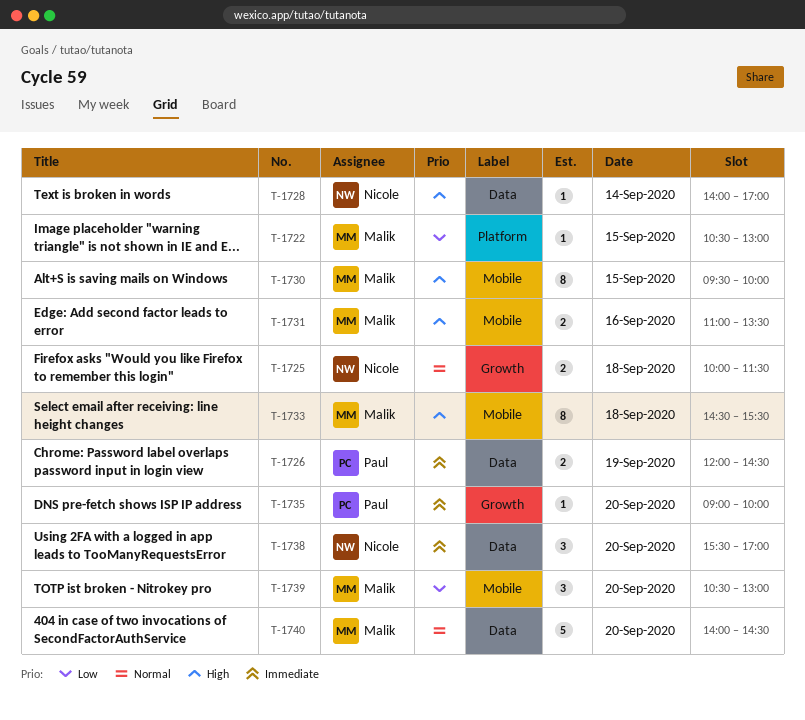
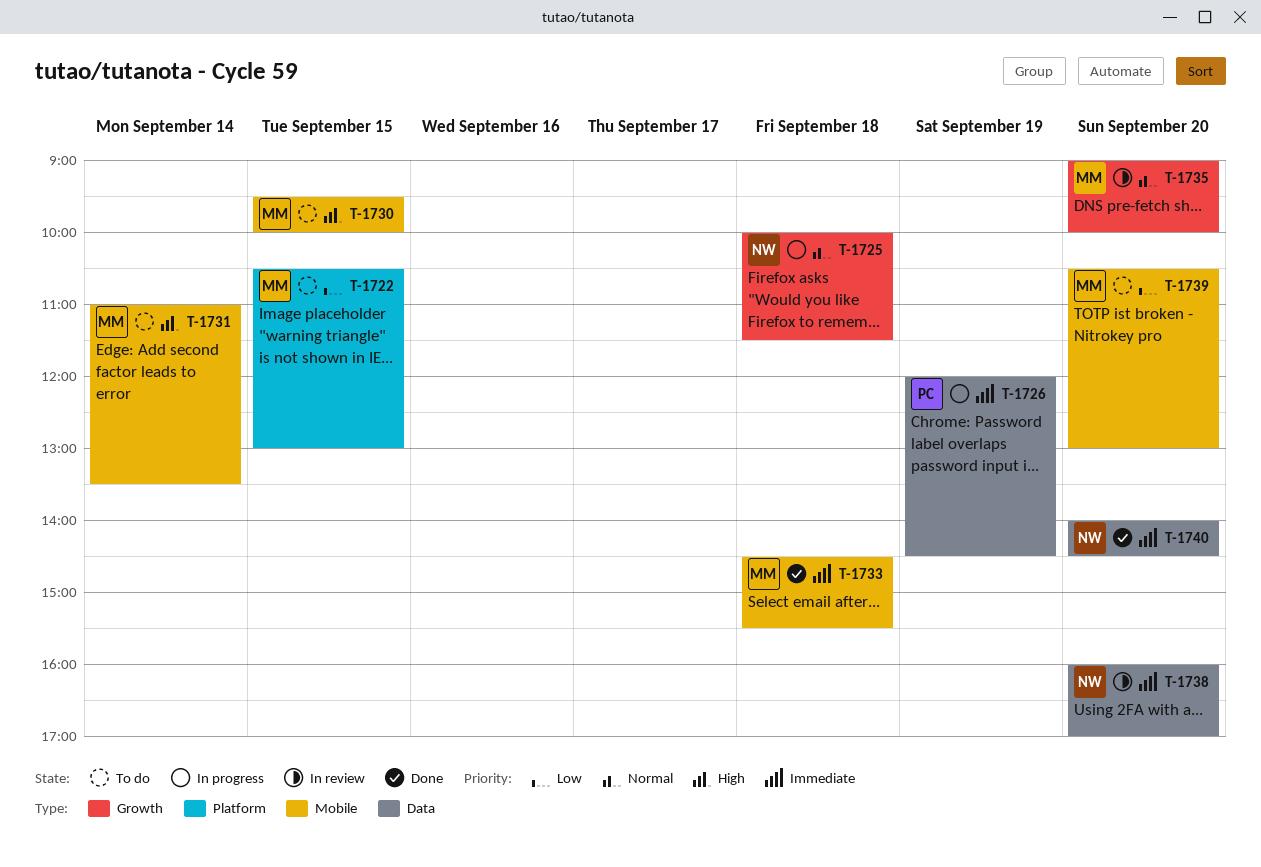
T-1728: present -> none
T-1731, day: Sep 16 -> Sep 14
T-1733, priority: High -> Immediate
T-1735, owner: Paul -> Malik
T-1735, priority: Immediate -> Normal
T-1738, begins: 15:30 -> 16:00
T-1740, owner: Malik -> Nicole
T-1740, priority: Normal -> Immediate

